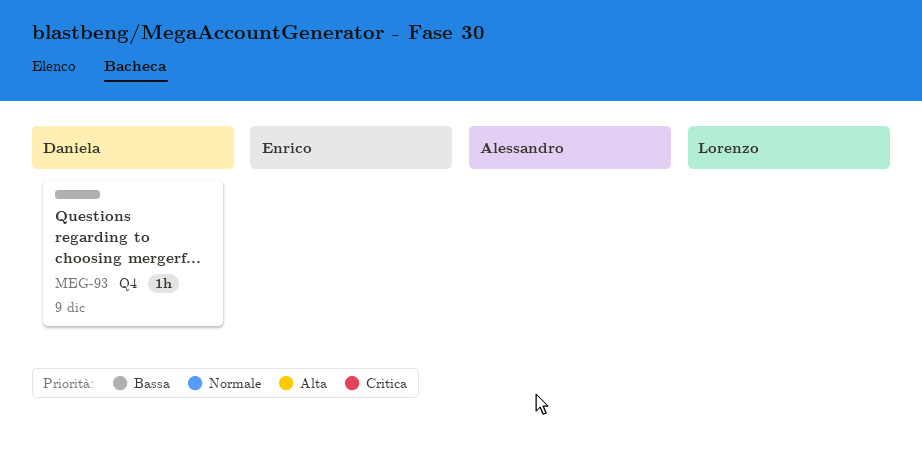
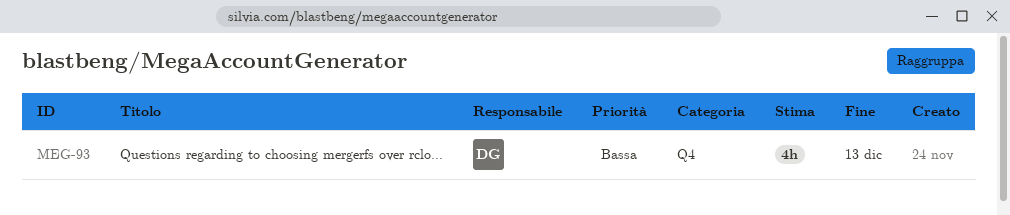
MEG-93, estimate: 1h -> 4h
MEG-93, due: Dec 9 -> Dec 13

